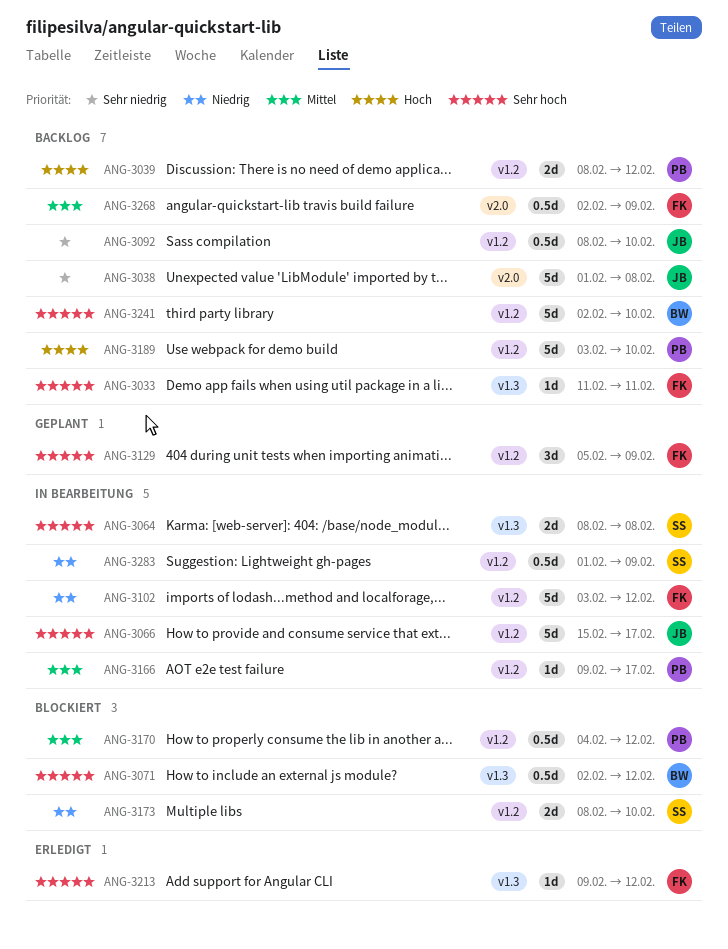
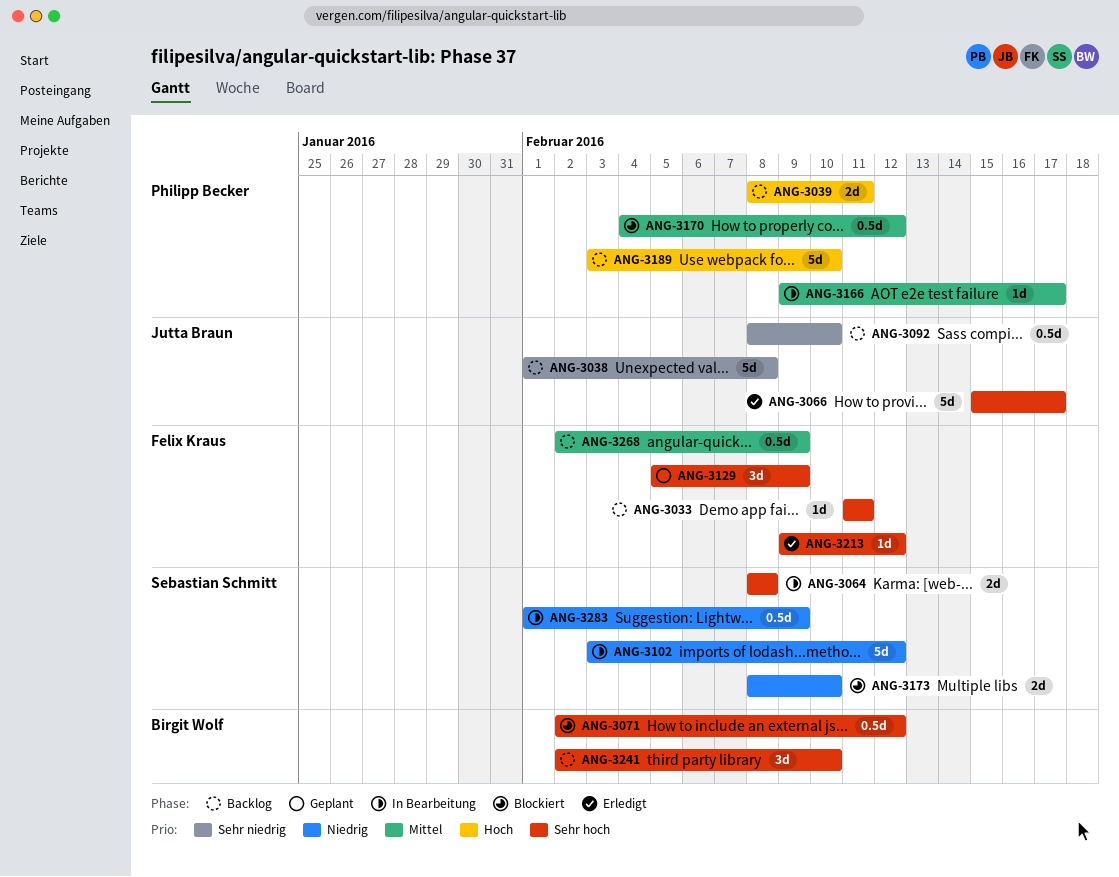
ANG-3039, due: Feb 12 -> Feb 11
ANG-3066, status: In Bearbeitung -> Erledigt
ANG-3102, owner: Felix Kraus -> Sebastian Schmitt
ANG-3241, estimate: 5d -> 3d

